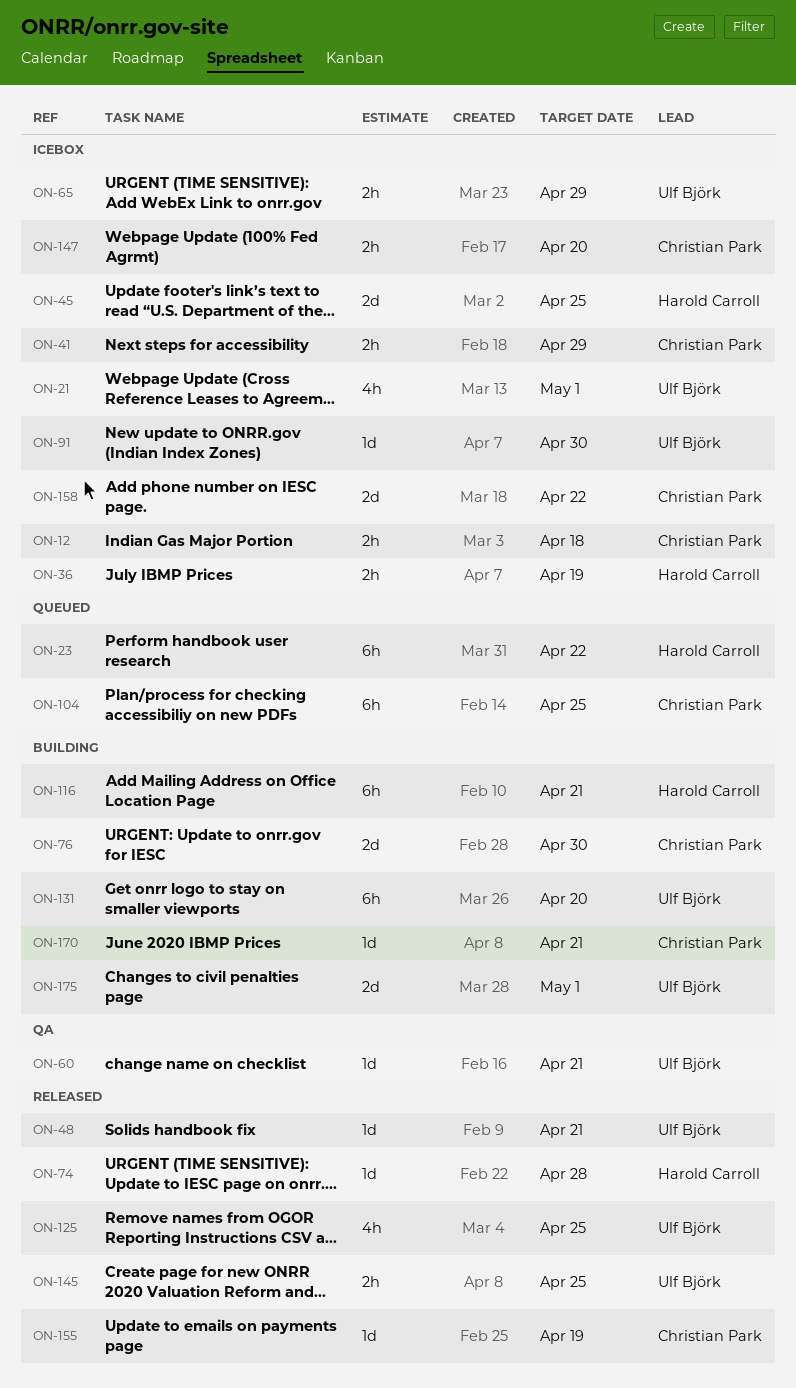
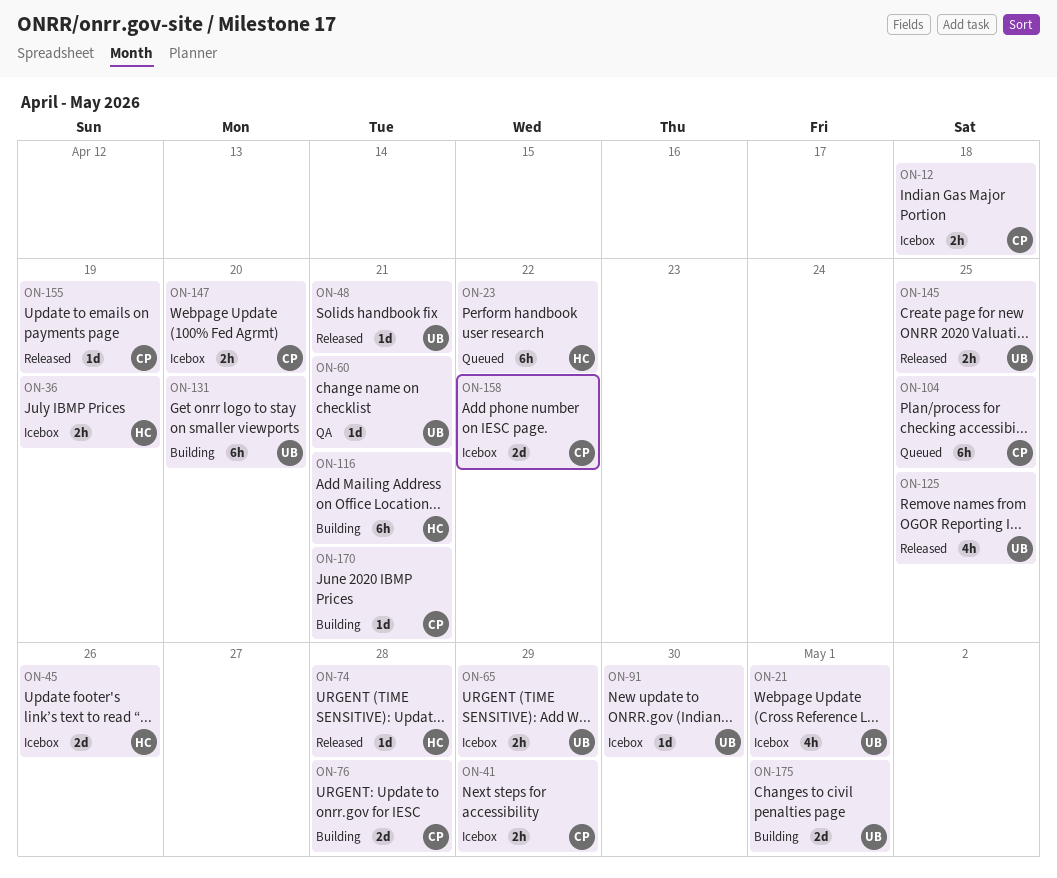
ON-45, due: Apr 25 -> Apr 26
ON-76, due: Apr 30 -> Apr 28

